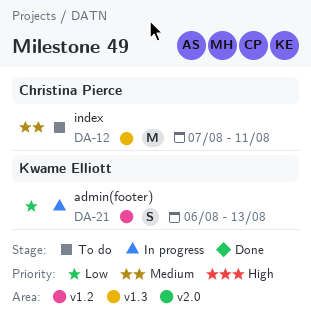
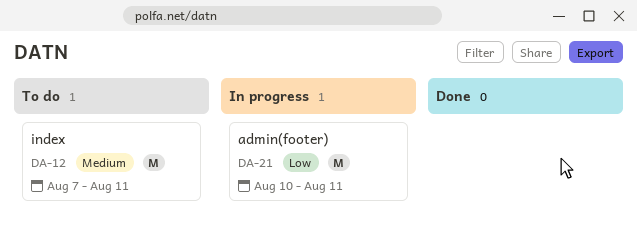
DA-21, estimate: S -> M
DA-21, start: Aug 6 -> Aug 10
DA-21, due: Aug 13 -> Aug 11

